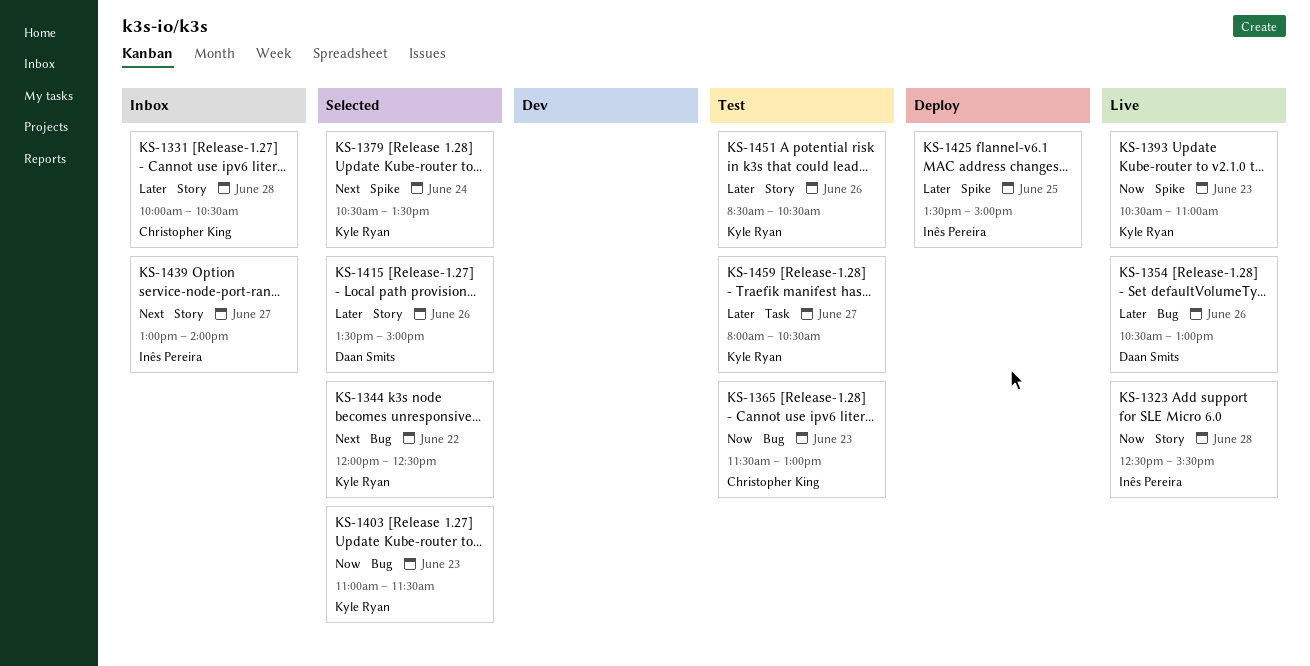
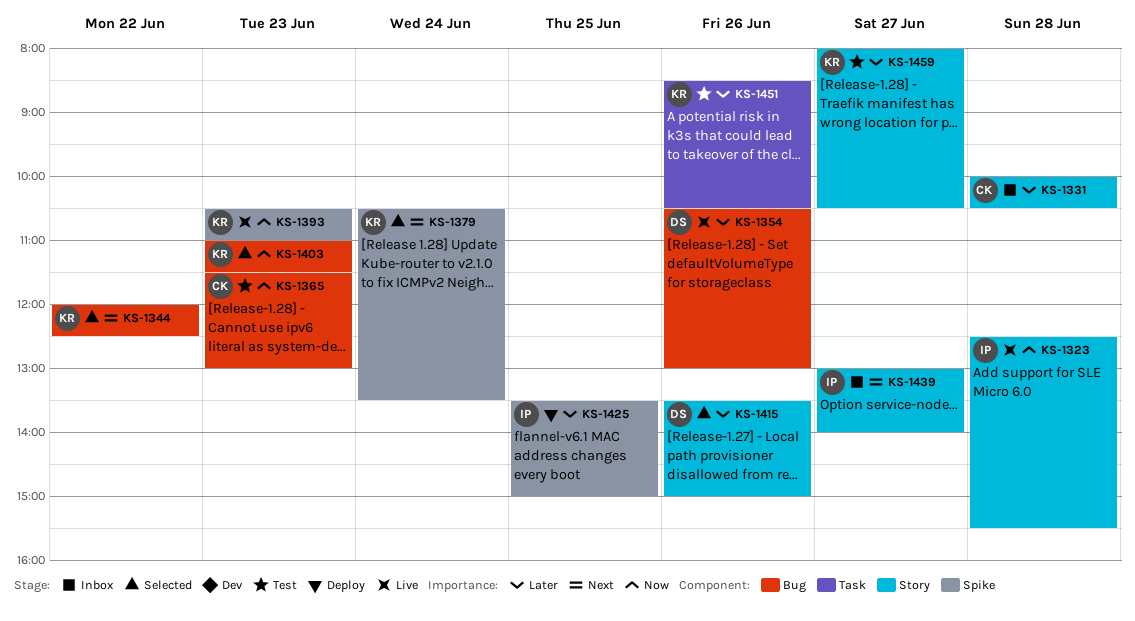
KS-1451, label: Story -> Task
KS-1459, label: Task -> Story

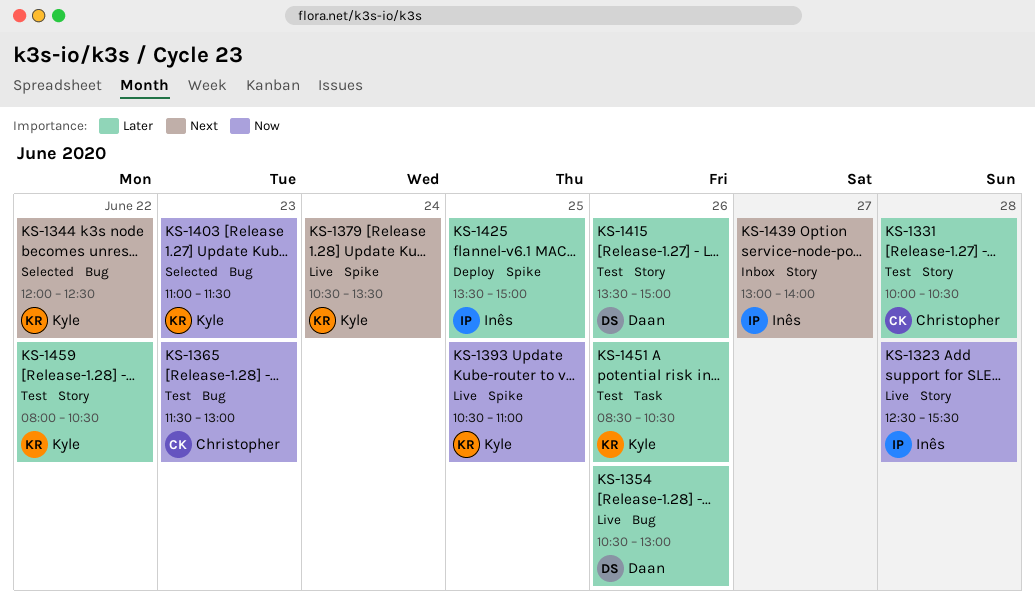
KS-1331, status: Inbox -> Test
KS-1379, status: Selected -> Live
KS-1393, day: Jun 23 -> Jun 25
KS-1415, status: Selected -> Test
KS-1459, day: Jun 27 -> Jun 22

